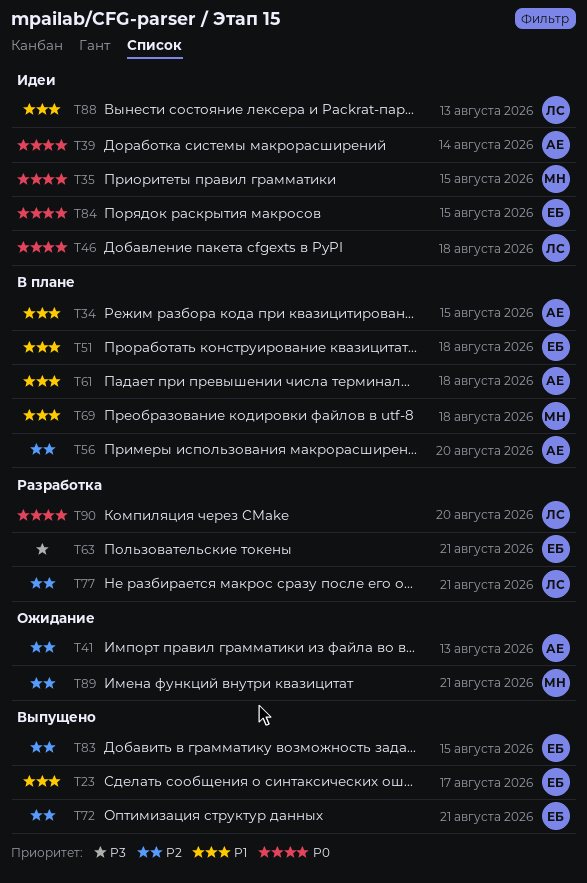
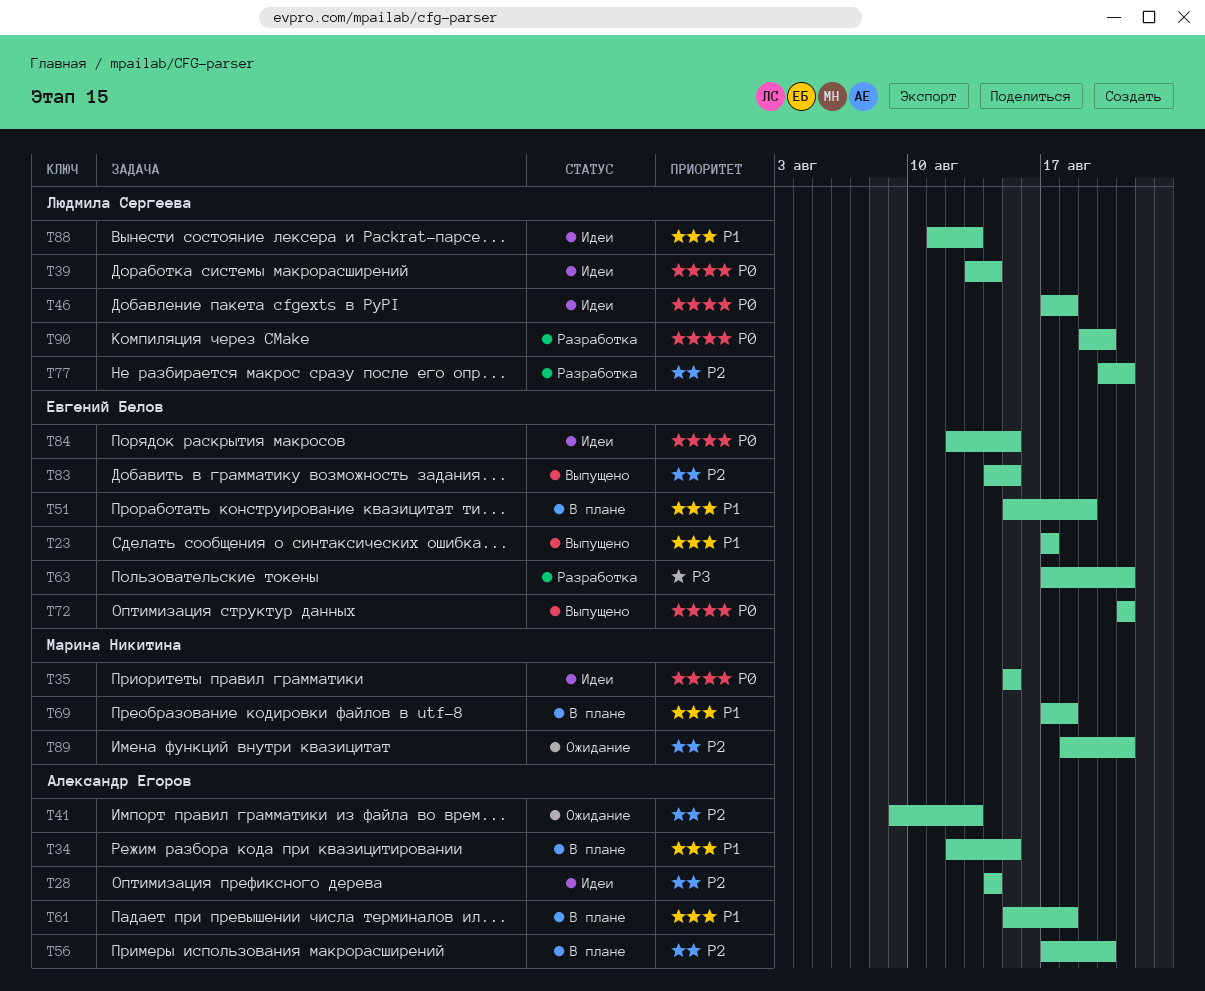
T28: none -> present
T39, owner: Александр Егоров -> Людмила Сергеева
T51, due: Aug 18 -> Aug 19
T72, priority: P2 -> P0

